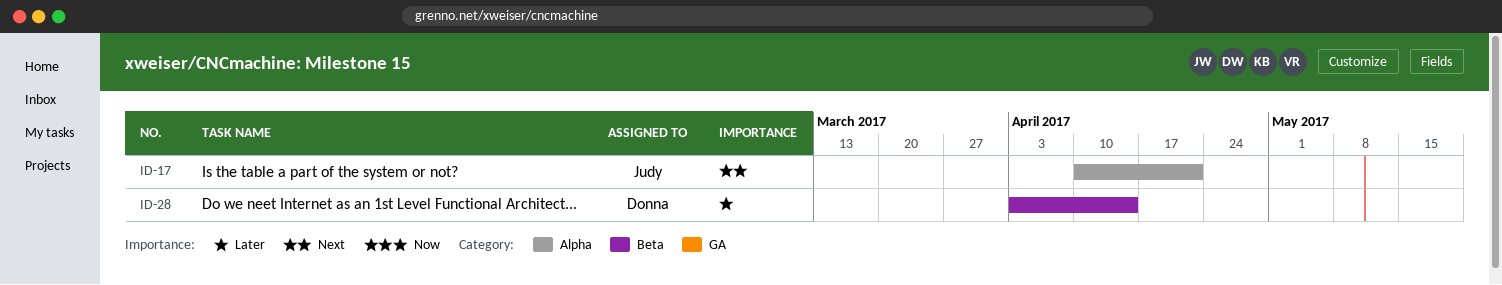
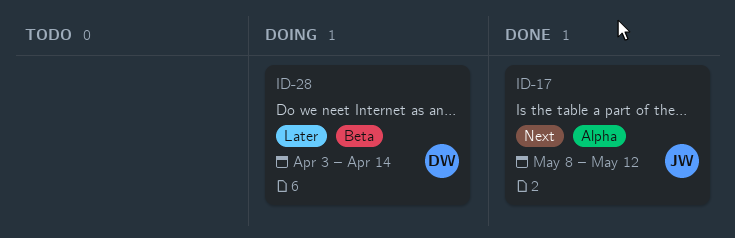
ID-17, start: Apr 10 -> May 8
ID-17, due: Apr 21 -> May 12

